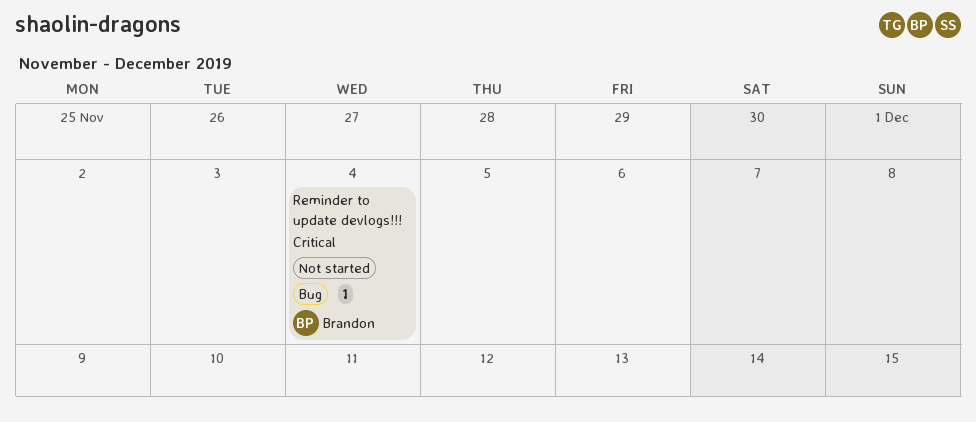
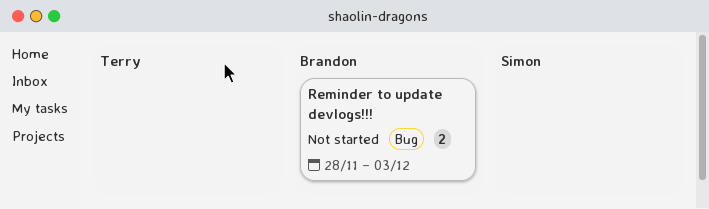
Reminder to update devlogs!!!, estimate: 1 -> 2
Reminder to update devlogs!!!, due: Dec 4 -> Dec 3

